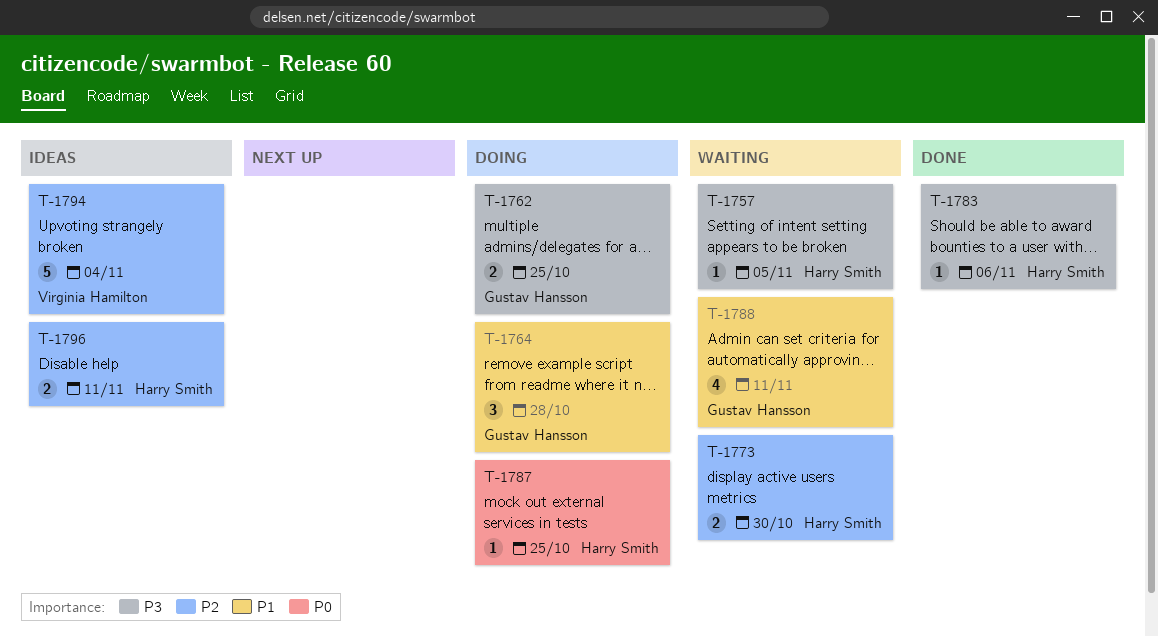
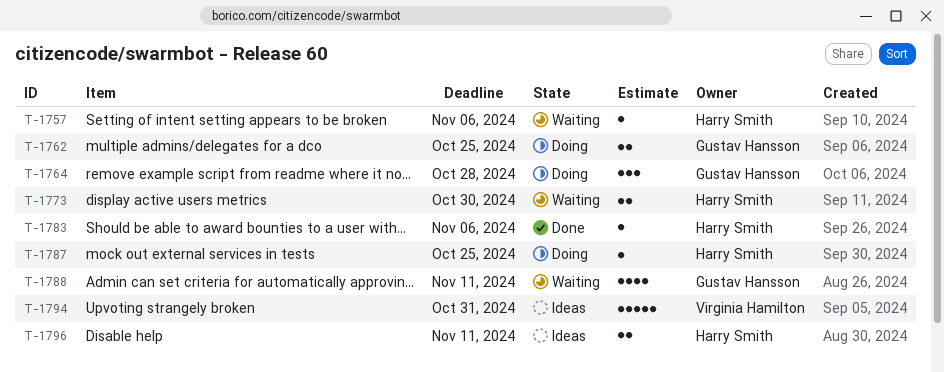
T-1757, due: Nov 5 -> Nov 6
T-1794, due: Nov 4 -> Oct 31

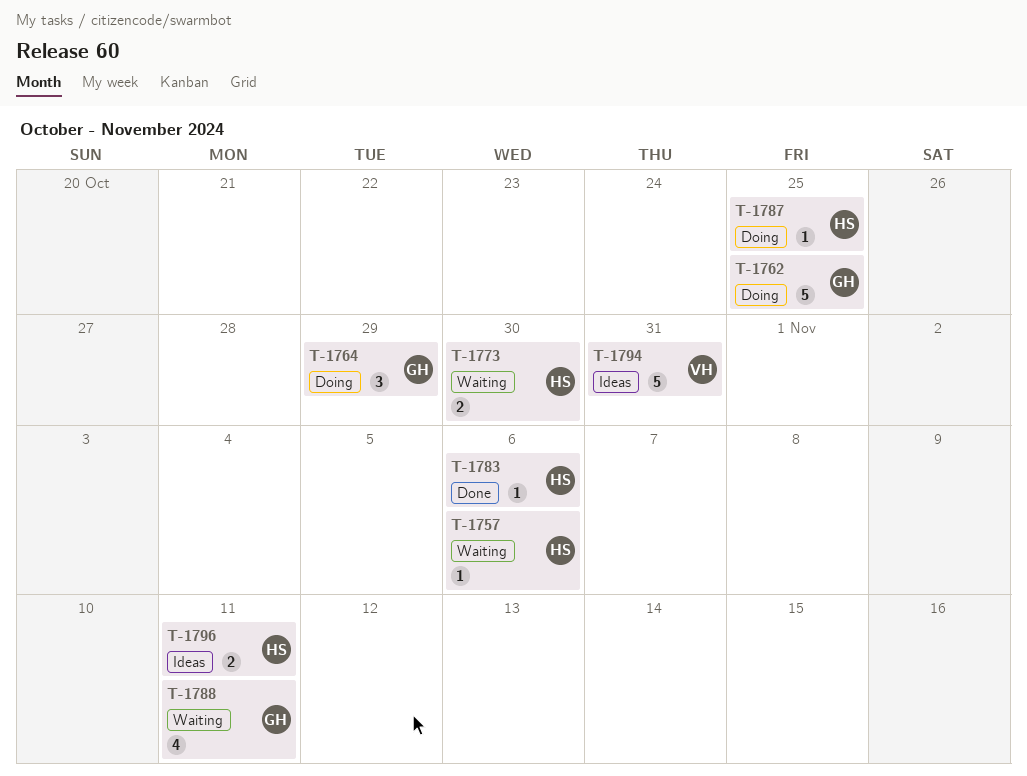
T-1762, estimate: 2 -> 5
T-1764, due: Oct 28 -> Oct 29

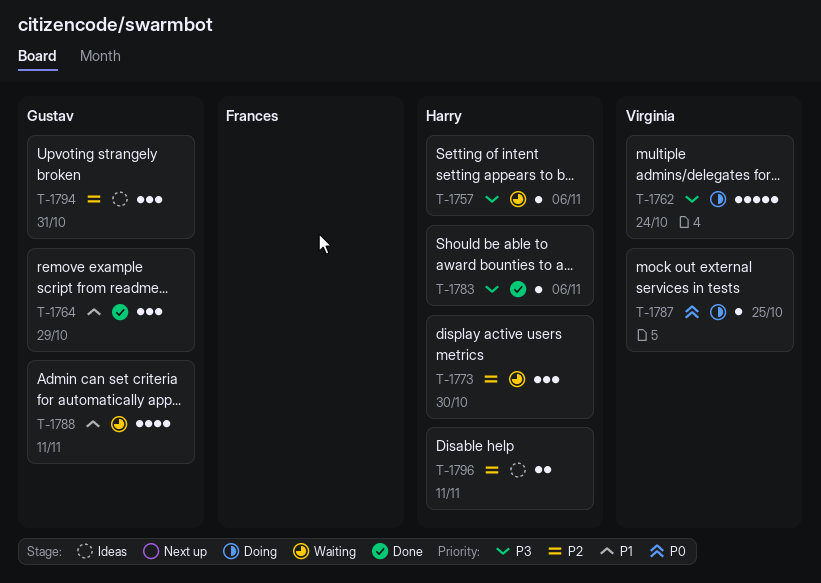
T-1762, owner: Gustav -> Virginia
T-1762, due: Oct 25 -> Oct 24
T-1764, status: Doing -> Done
T-1773, estimate: 2 -> 3
T-1787, owner: Harry -> Virginia
T-1794, owner: Virginia -> Gustav
T-1794, estimate: 5 -> 3

